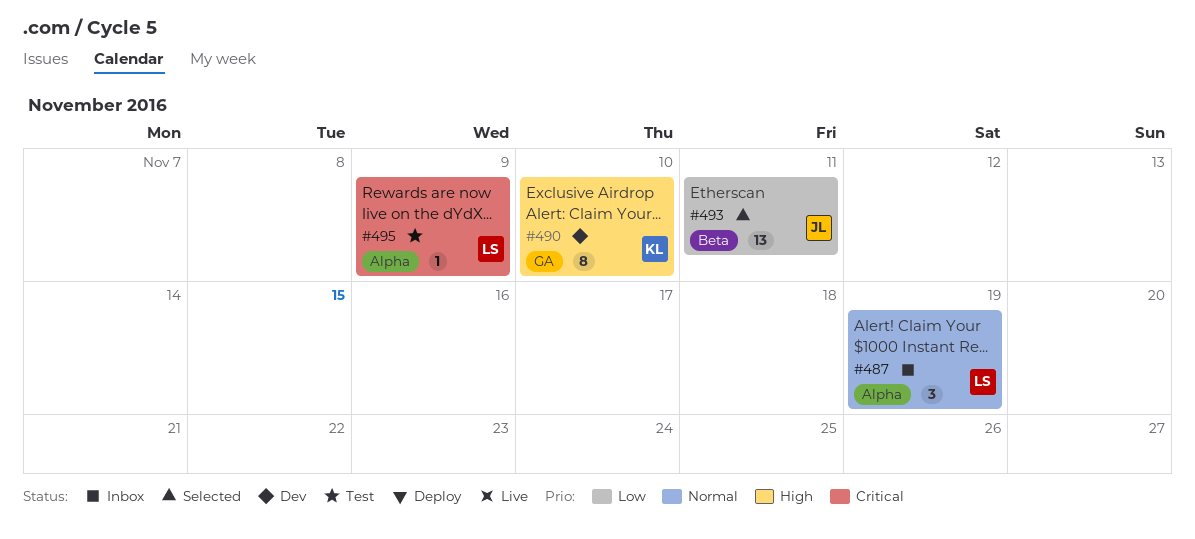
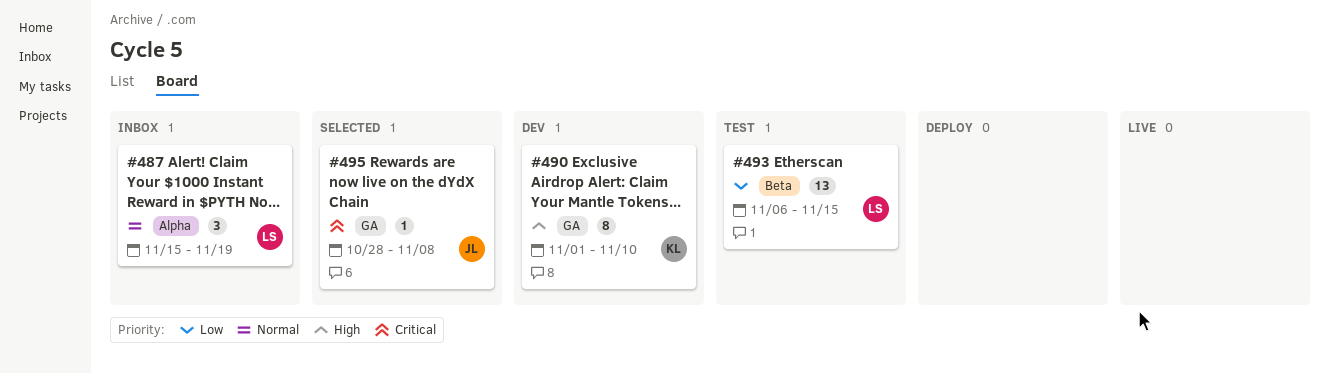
#493, status: Selected -> Test
#493, owner: JL -> LS
#493, due: Nov 11 -> Nov 15
#495, status: Test -> Selected
#495, owner: LS -> JL
#495, label: Alpha -> GA
#495, due: Nov 9 -> Nov 8

